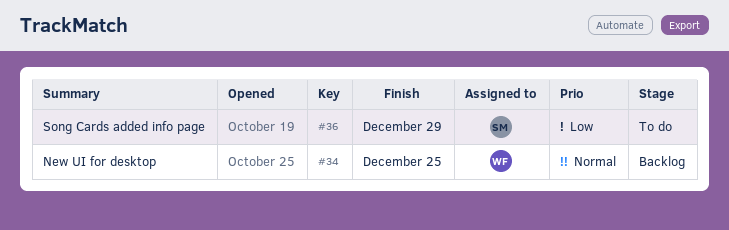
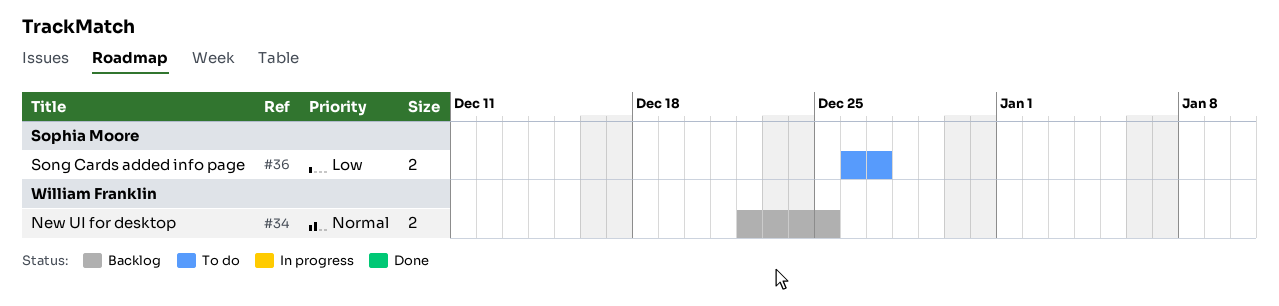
#36, due: Dec 29 -> Dec 27

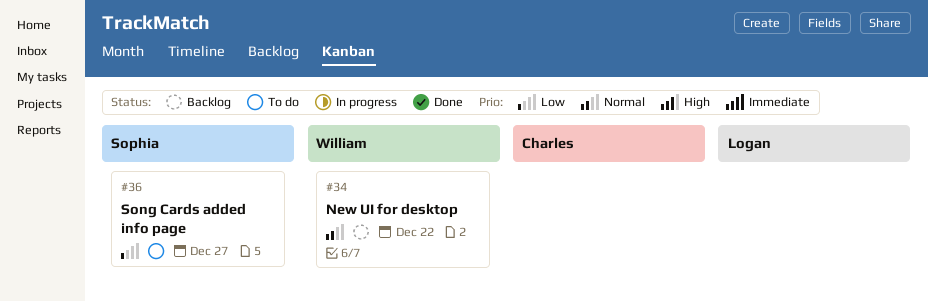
#34, due: Dec 25 -> Dec 22

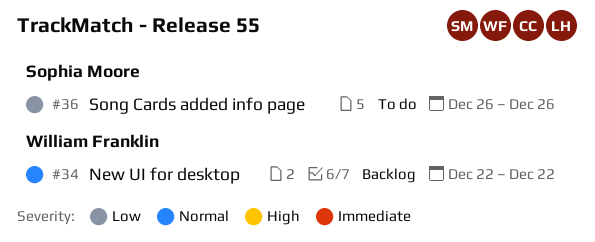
#36, due: Dec 27 -> Dec 26

